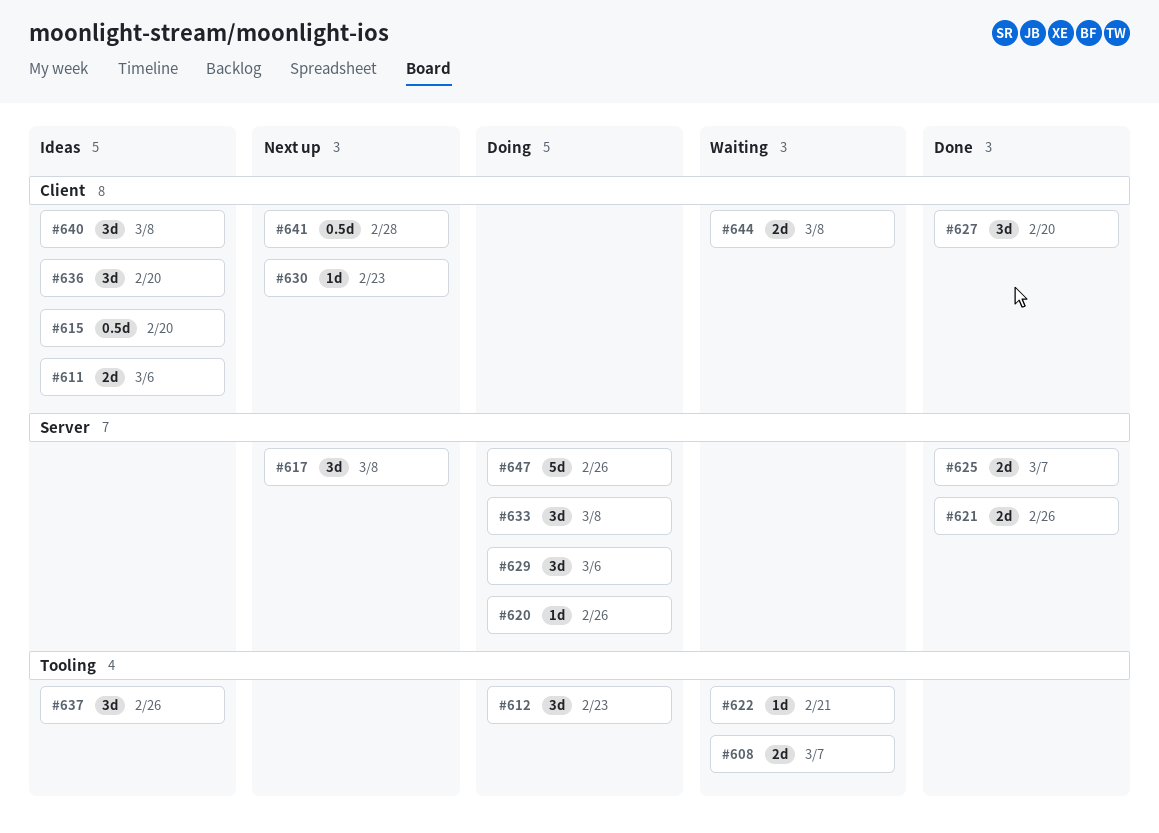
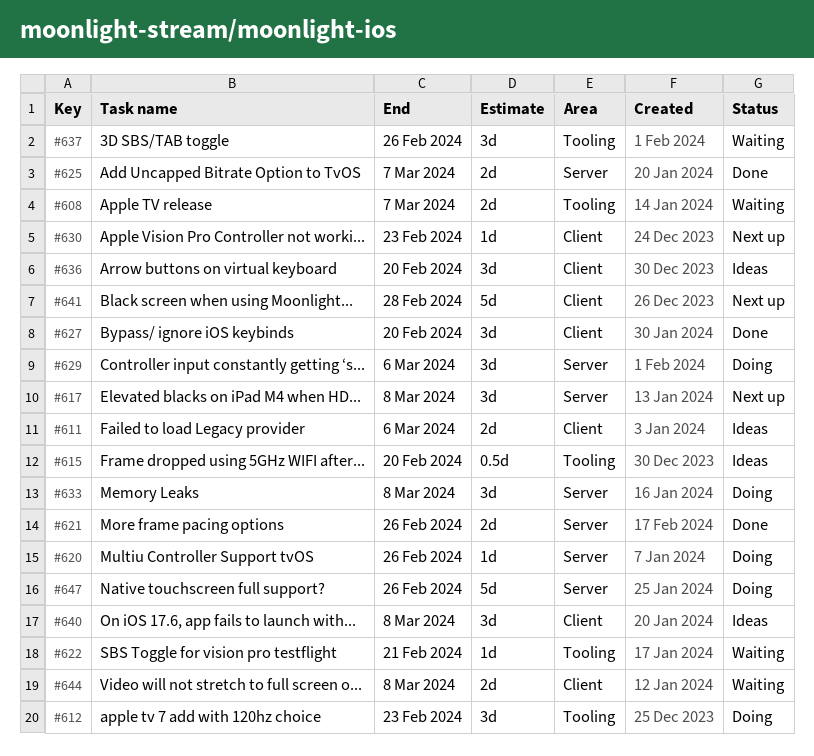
#615, label: Client -> Tooling
#637, status: Ideas -> Waiting
#641, estimate: 0.5d -> 5d

